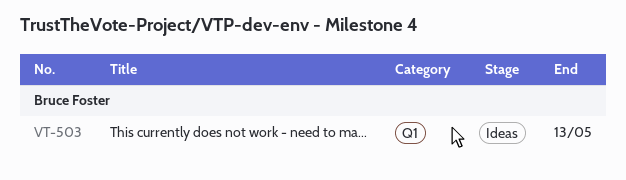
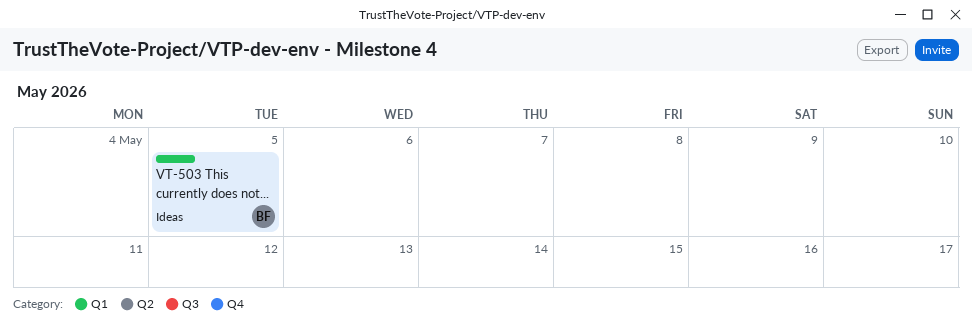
VT-503, due: May 13 -> May 5

